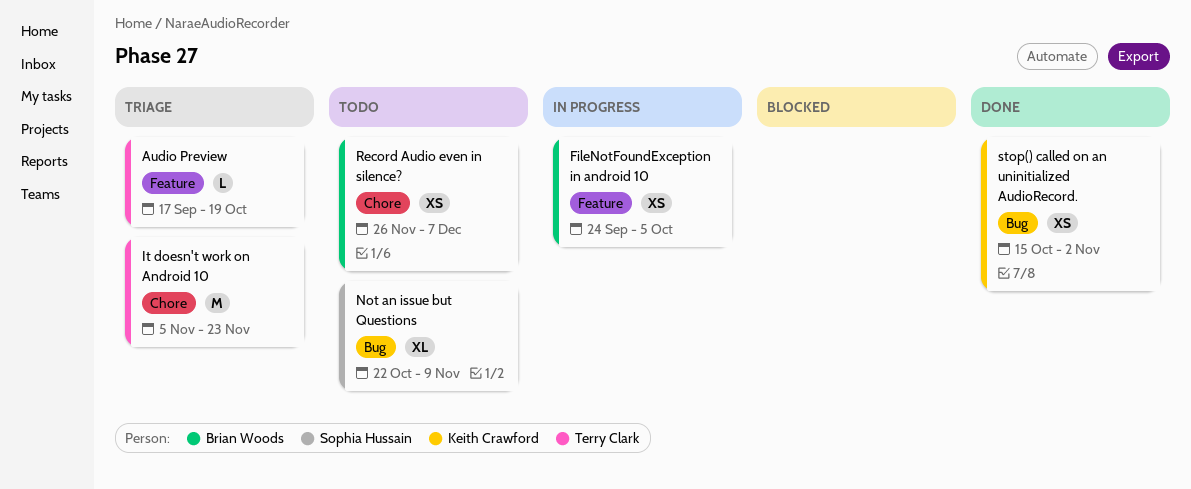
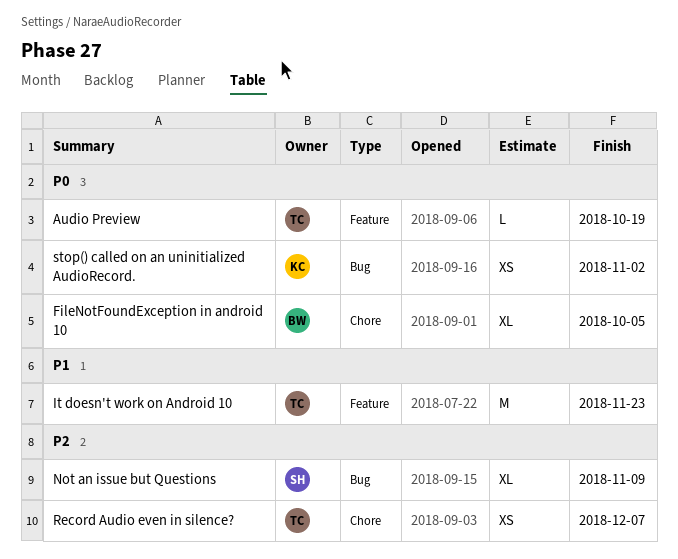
FileNotFoundException in android 10, label: Feature -> Chore
FileNotFoundException in android 10, estimate: XS -> XL
It doesn't work on Android 10, label: Chore -> Feature
Record Audio even in silence?, owner: Brian Woods -> Terry Clark

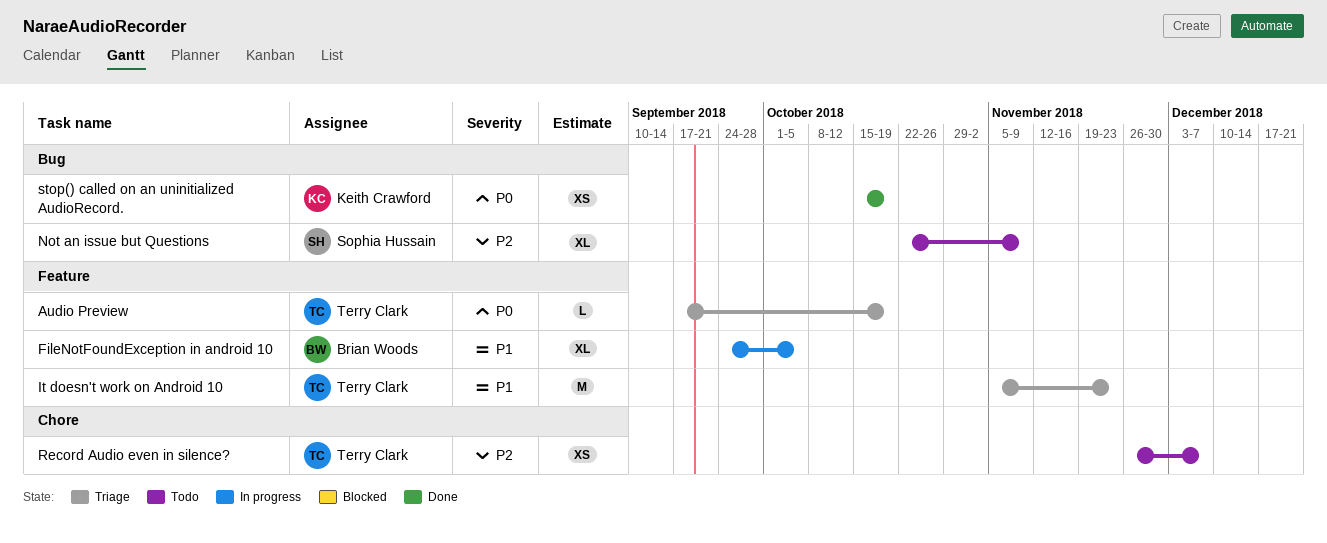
FileNotFoundException in android 10, priority: P0 -> P1
FileNotFoundException in android 10, label: Chore -> Feature
stop() called on an uninitialized AudioRecord., due: Nov 2 -> Oct 19

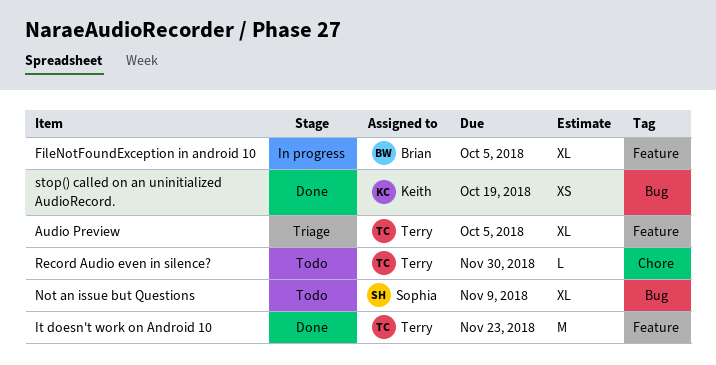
Audio Preview, estimate: L -> XL
Audio Preview, due: Oct 19 -> Oct 5
It doesn't work on Android 10, status: Triage -> Done
Record Audio even in silence?, estimate: XS -> L
Record Audio even in silence?, due: Dec 7 -> Nov 30

